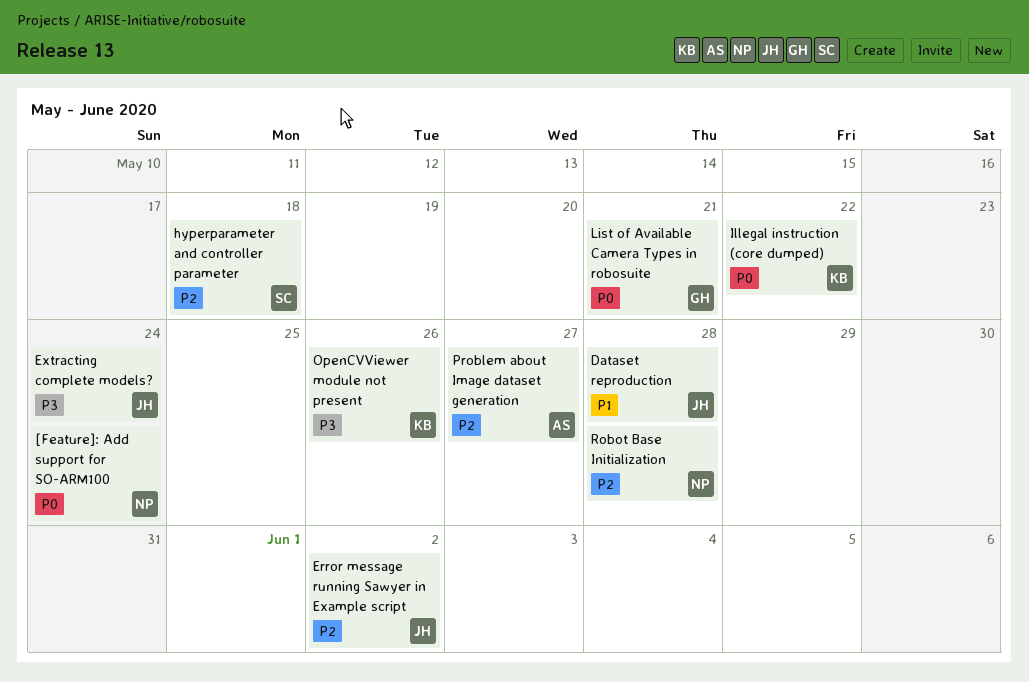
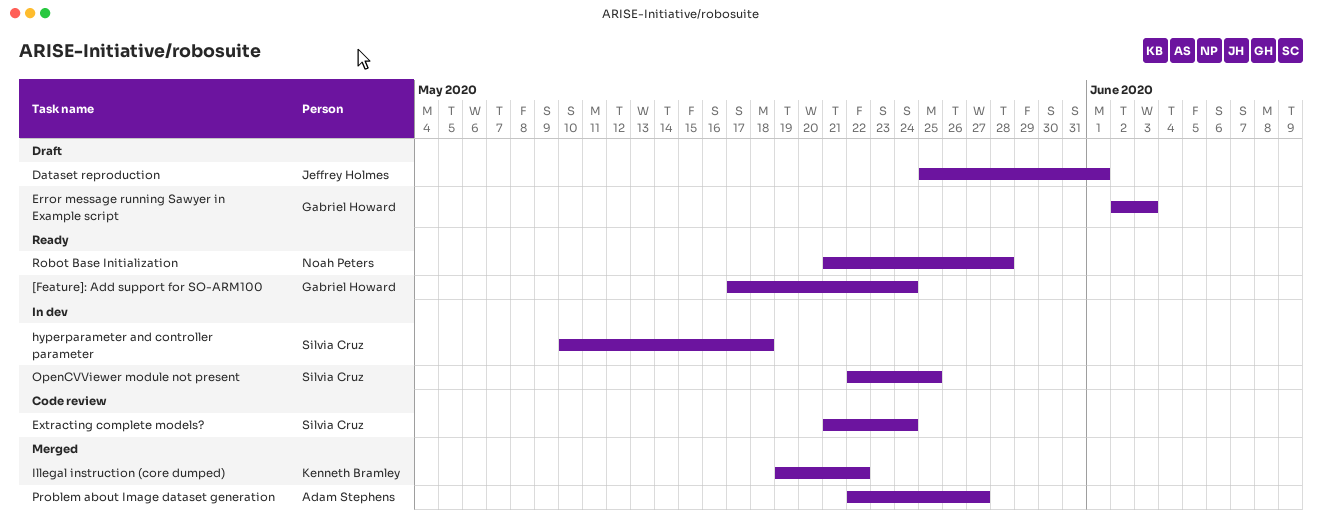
[Feature]: Add support for SO-ARM100, owner: Noah Peters -> Gabriel Howard
Dataset reproduction, due: May 28 -> Jun 1
Error message running Sawyer in Example script, owner: Jeffrey Holmes -> Gabriel Howard
Error message running Sawyer in Example script, due: Jun 2 -> Jun 3
Extracting complete models?, owner: Jeffrey Holmes -> Silvia Cruz
List of Available Camera Types in robosuite: present -> none
OpenCVViewer module not present, owner: Kenneth Bramley -> Silvia Cruz
OpenCVViewer module not present, due: May 26 -> May 25

